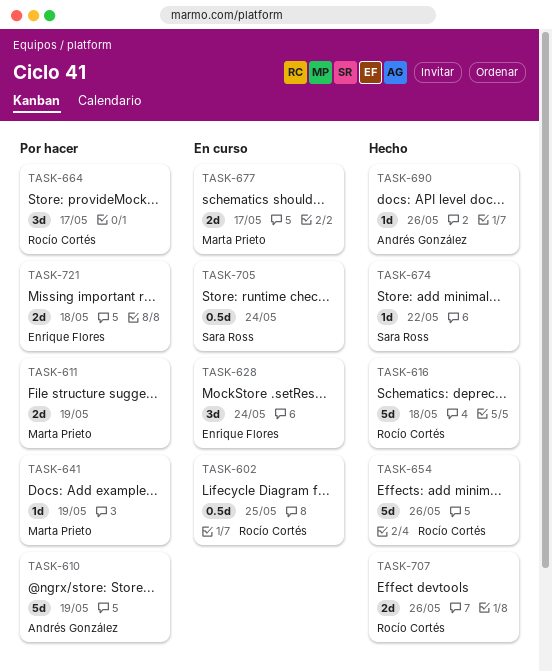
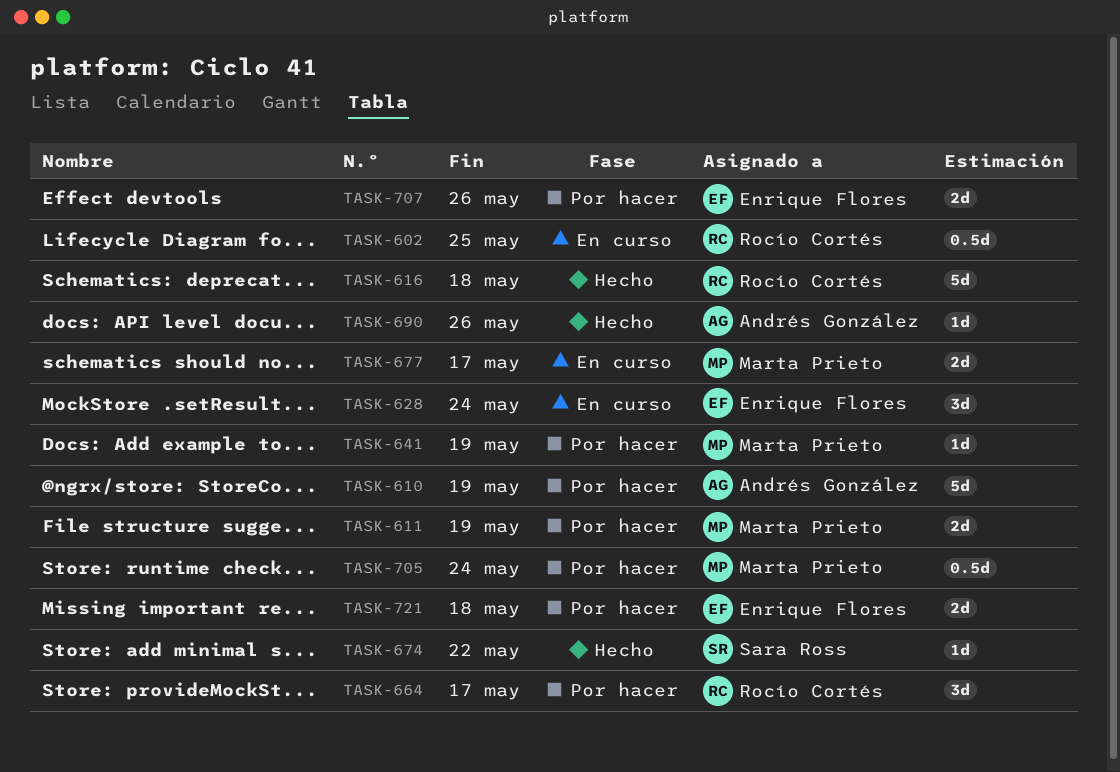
TASK-654: present -> none
TASK-705, status: En curso -> Por hacer
TASK-705, owner: Sara Ross -> Marta Prieto
TASK-707, status: Hecho -> Por hacer
TASK-707, owner: Rocío Cortés -> Enrique Flores

